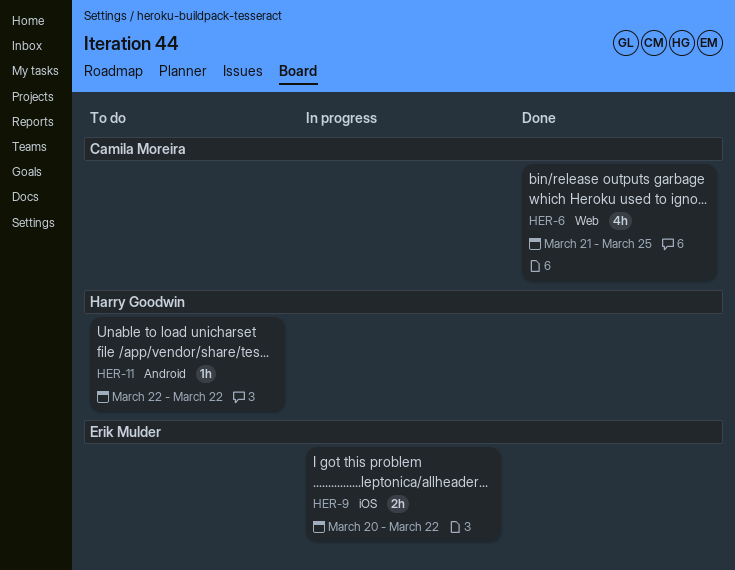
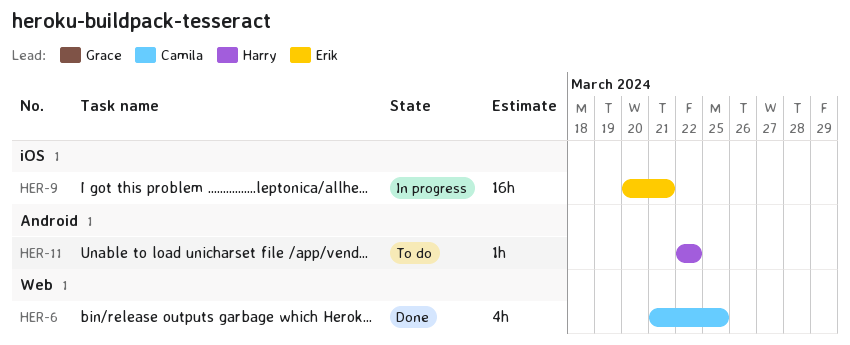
HER-9, estimate: 2h -> 16h
HER-9, due: Mar 22 -> Mar 21

